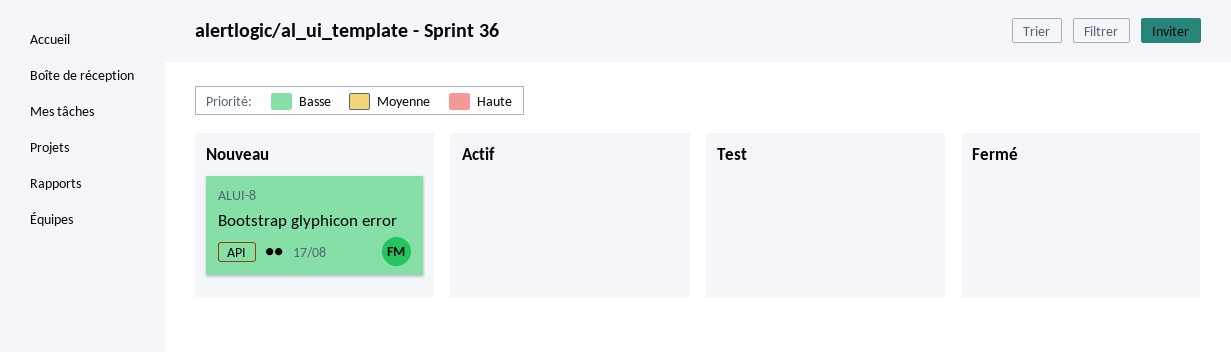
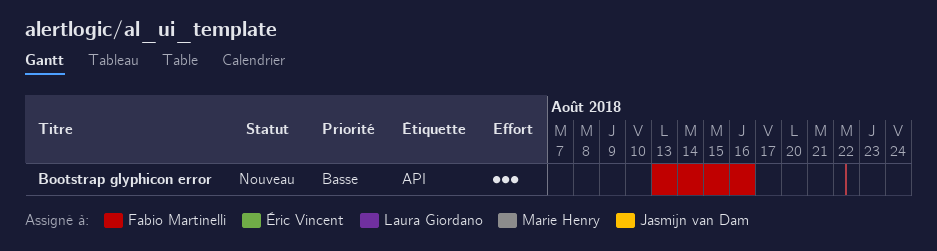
Bootstrap glyphicon error, estimate: 2 -> 3
Bootstrap glyphicon error, due: Aug 17 -> Aug 16

